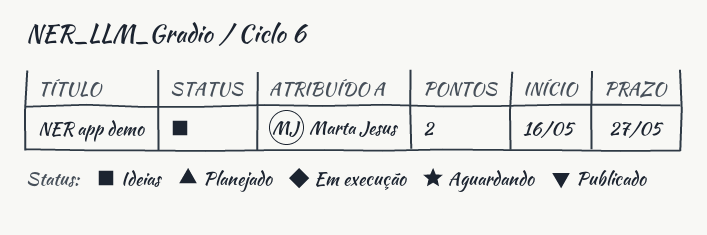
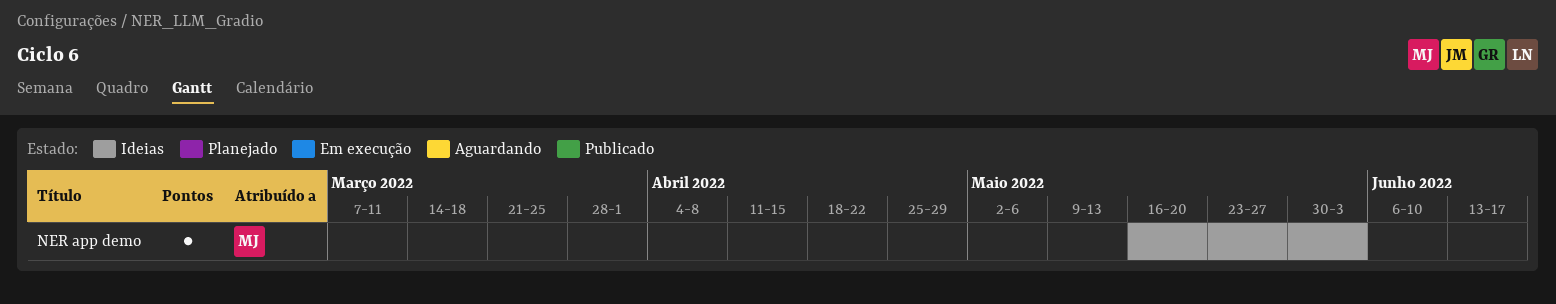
NER app demo, estimate: 2 -> 1
NER app demo, due: May 27 -> Jun 3

